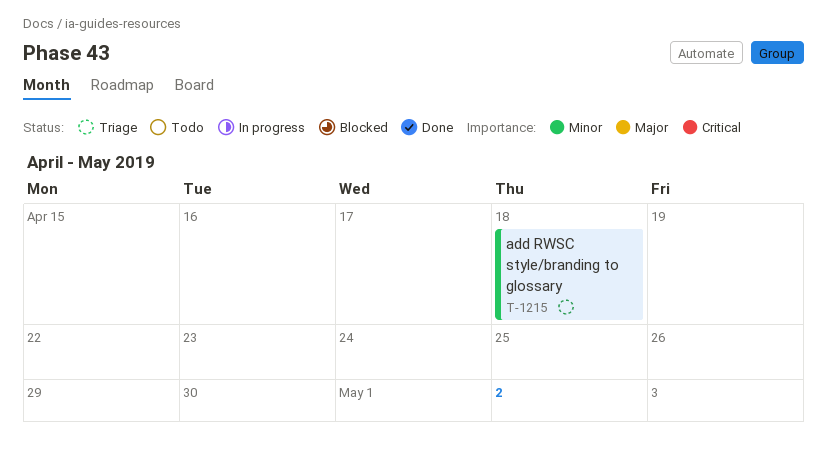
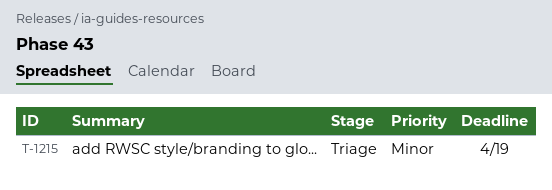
T-1215, due: Apr 18 -> Apr 19

